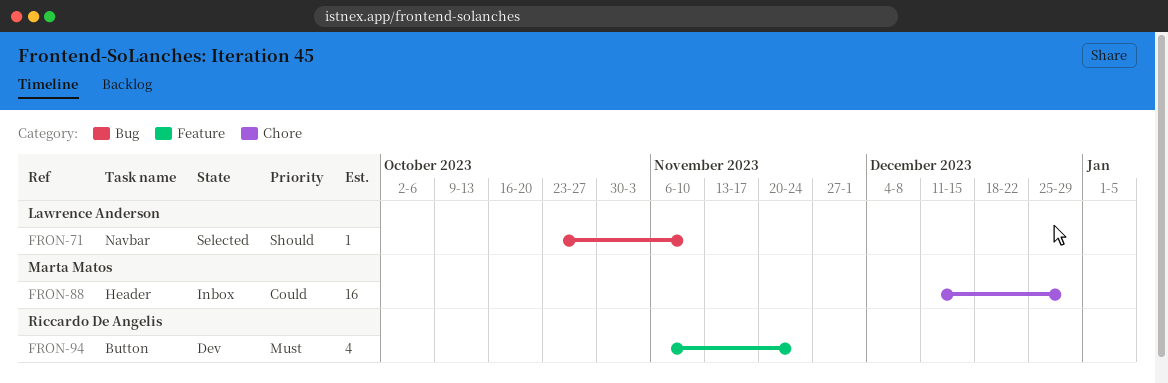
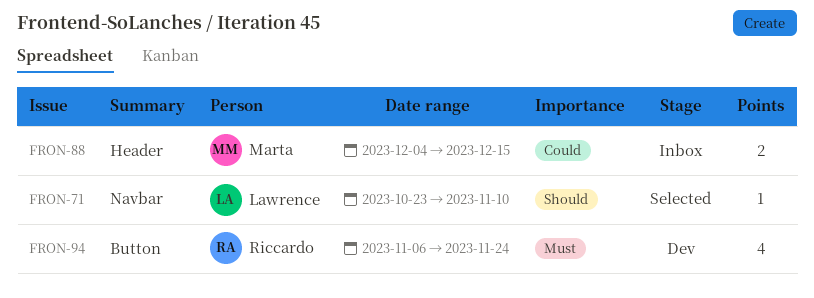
FRON-88, estimate: 16 -> 2
FRON-88, start: Dec 11 -> Dec 4
FRON-88, due: Dec 29 -> Dec 15

